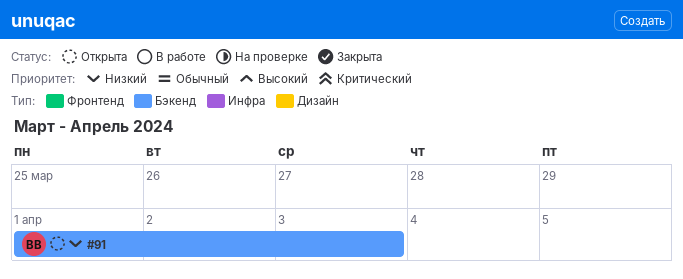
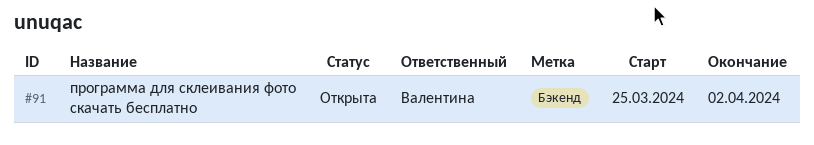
#91, start: Apr 1 -> Mar 25
#91, due: Apr 3 -> Apr 2

